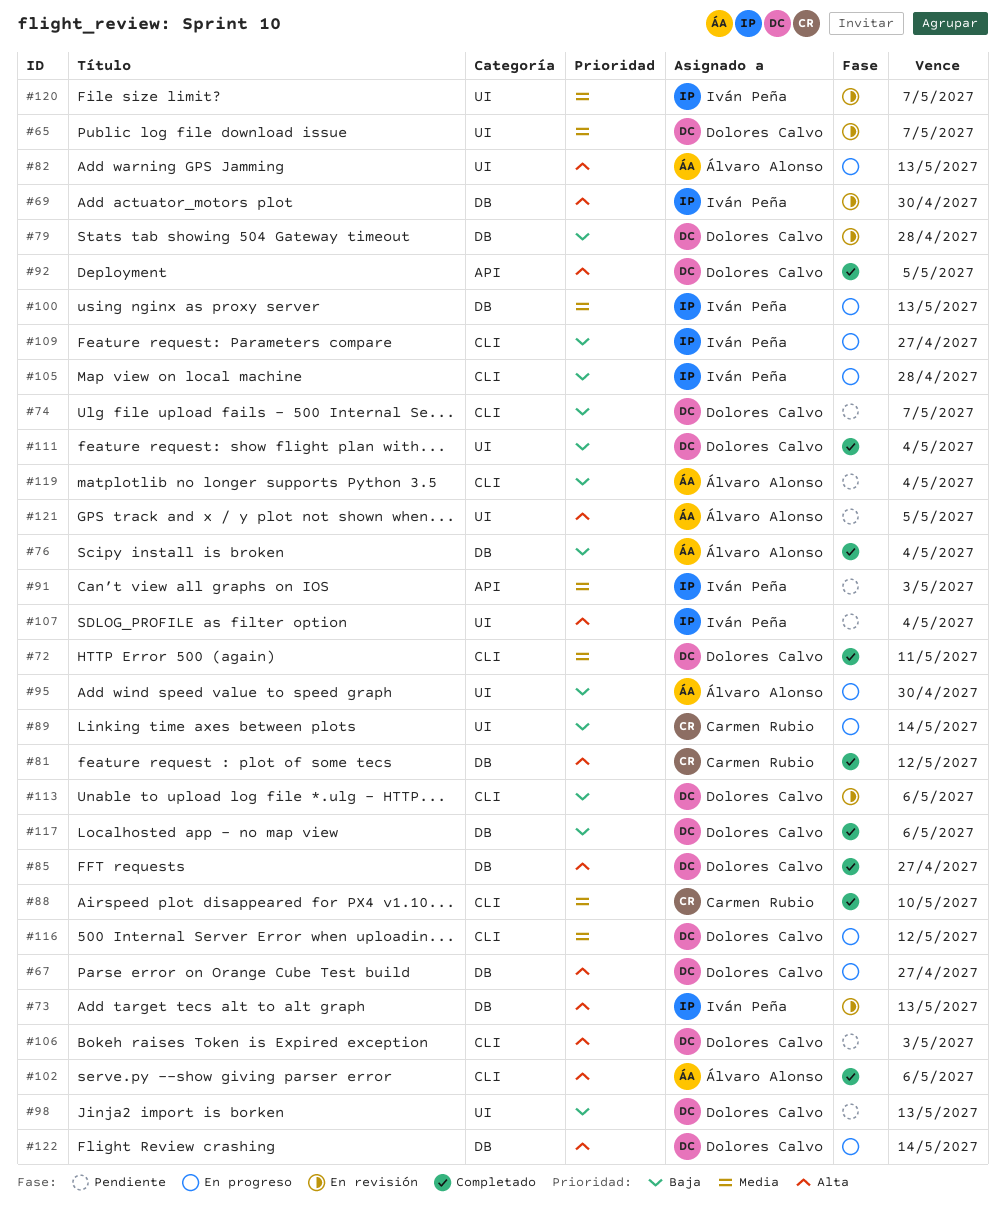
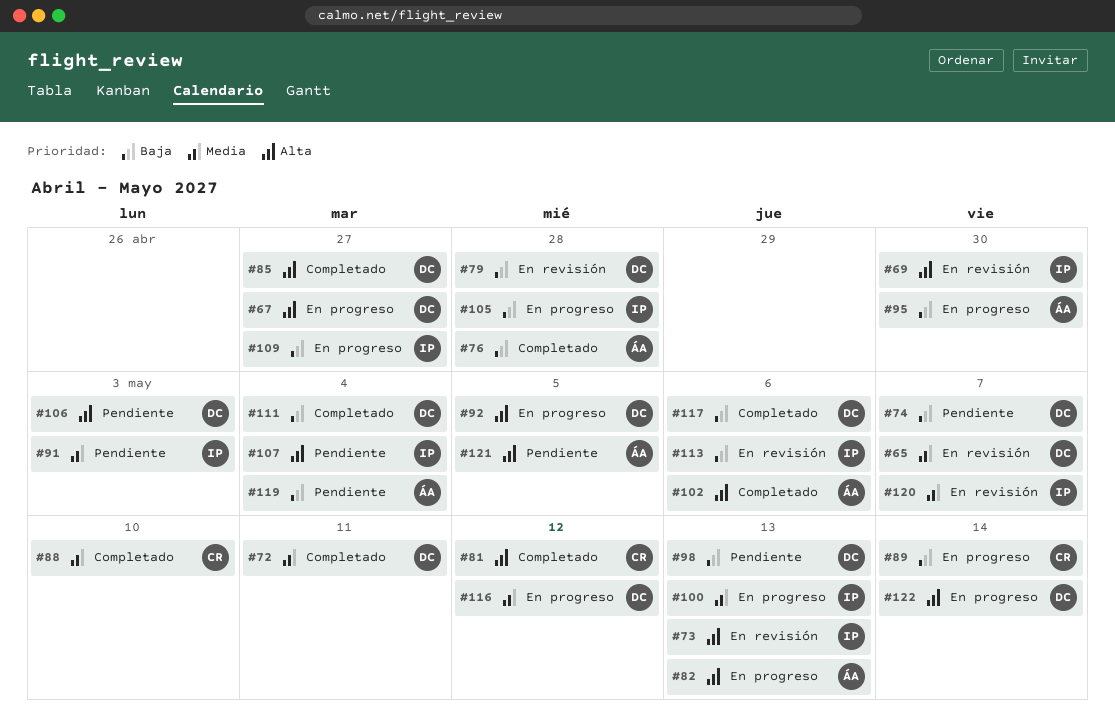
#76, due: May 4 -> Apr 28
#92, status: Completado -> En progreso
#113, owner: Dolores Calvo -> Iván Peña

